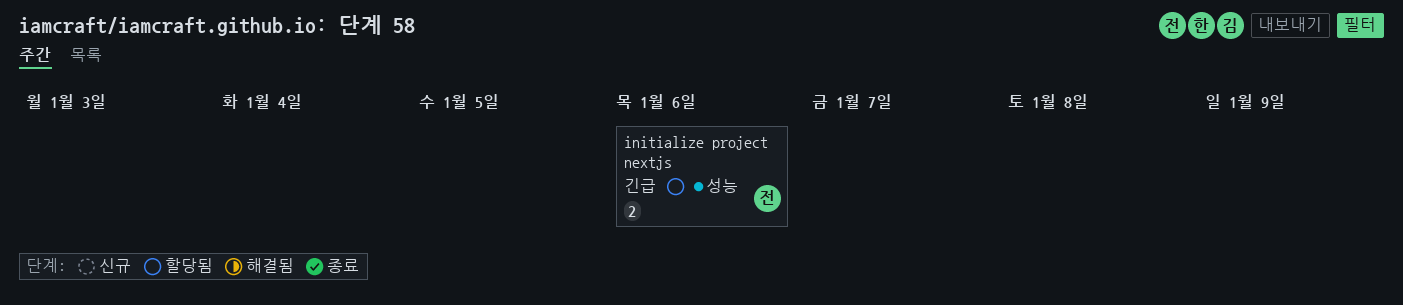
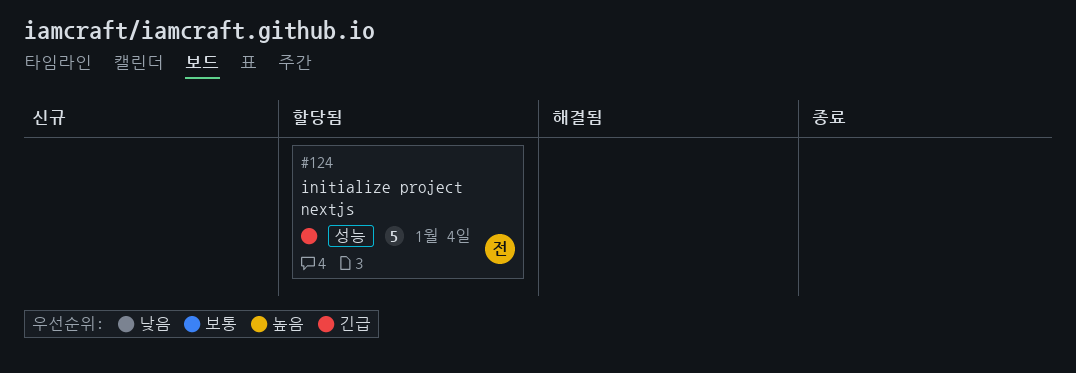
initialize project nextjs, estimate: 2 -> 5
initialize project nextjs, due: Jan 6 -> Jan 4

